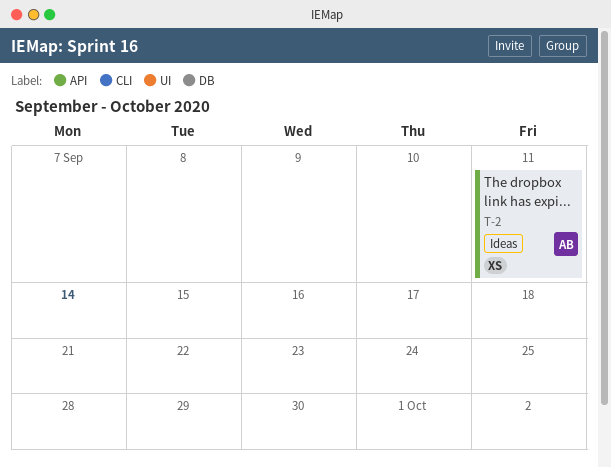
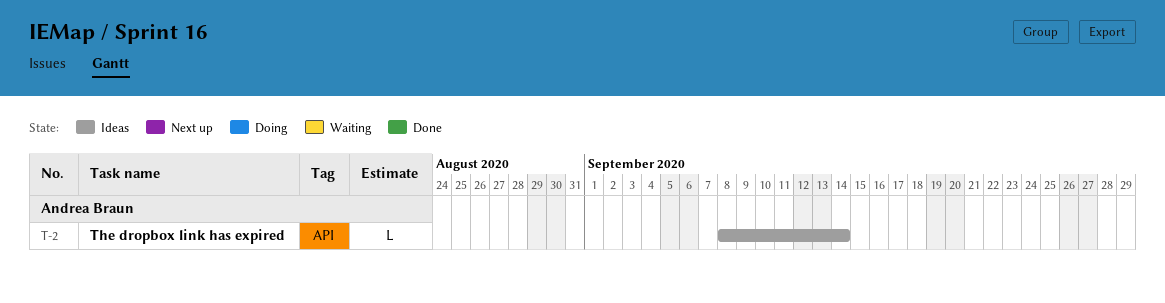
T-2, estimate: XS -> L
T-2, due: Sep 11 -> Sep 14

